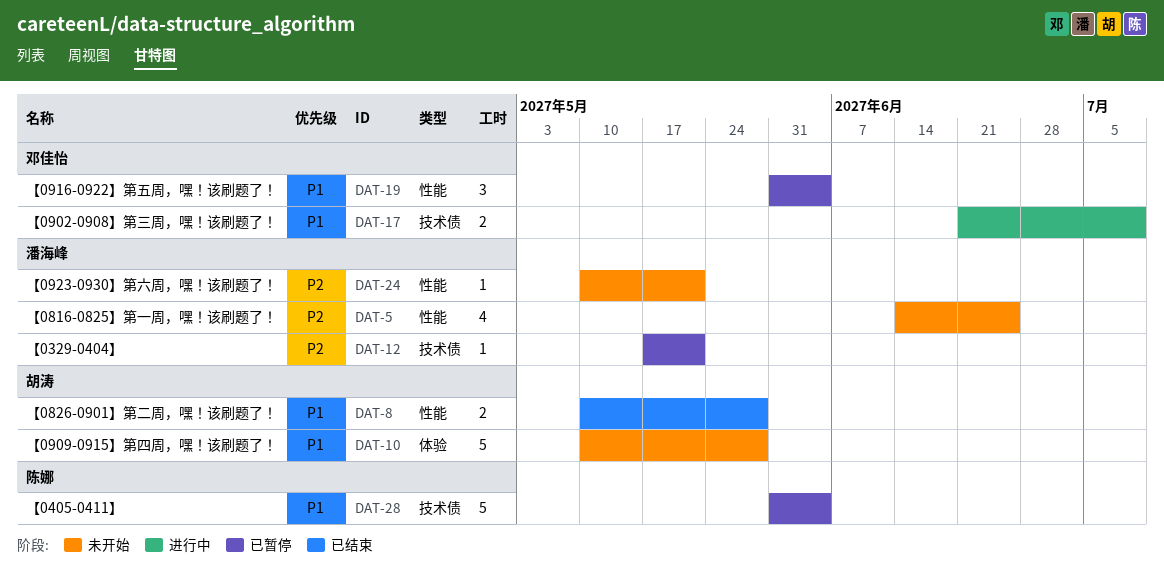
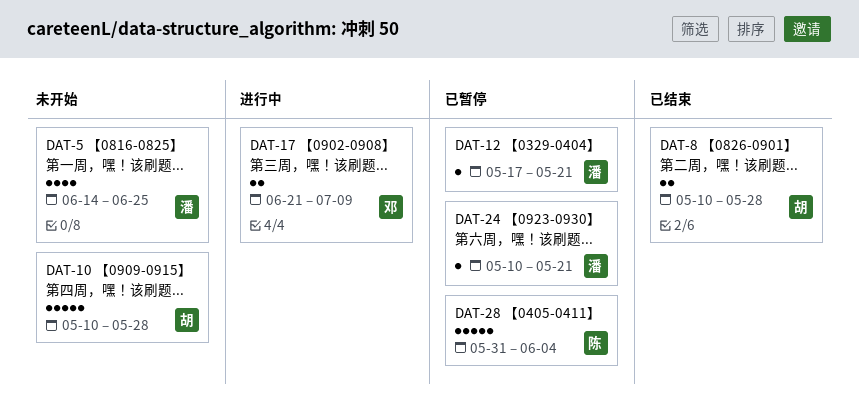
DAT-19: present -> none
DAT-24, status: 未开始 -> 已暂停

